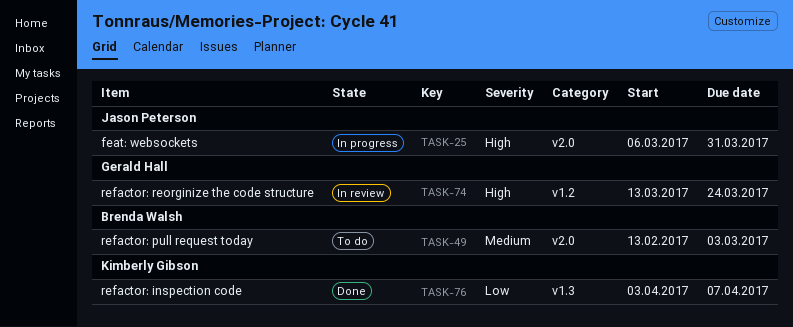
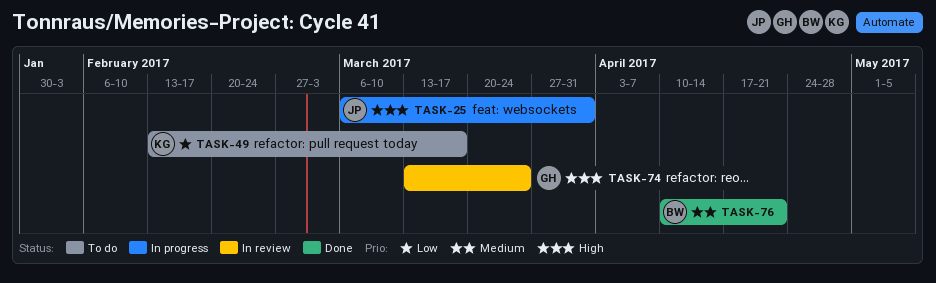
TASK-49, owner: Brenda Walsh -> Kimberly Gibson
TASK-49, priority: Medium -> Low
TASK-49, due: Mar 3 -> Mar 17
TASK-76, owner: Kimberly Gibson -> Brenda Walsh
TASK-76, priority: Low -> Medium
TASK-76, start: Apr 3 -> Apr 10
TASK-76, due: Apr 7 -> Apr 21

